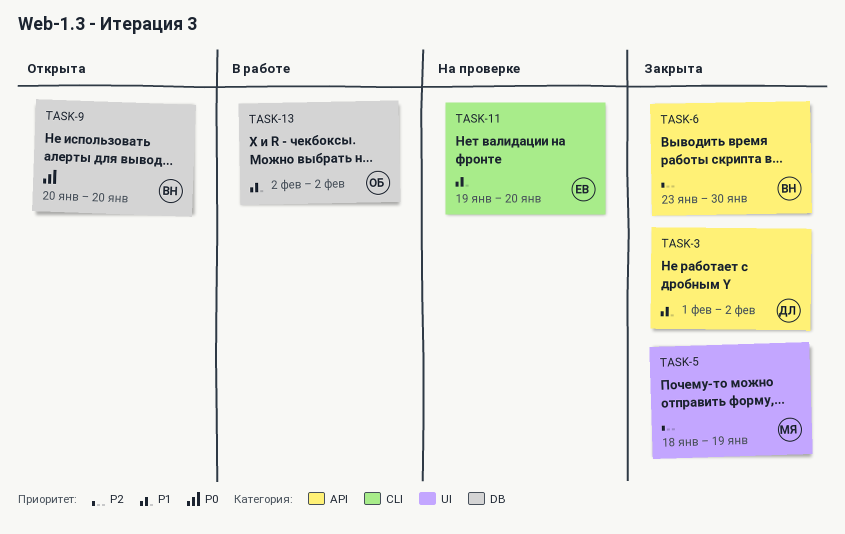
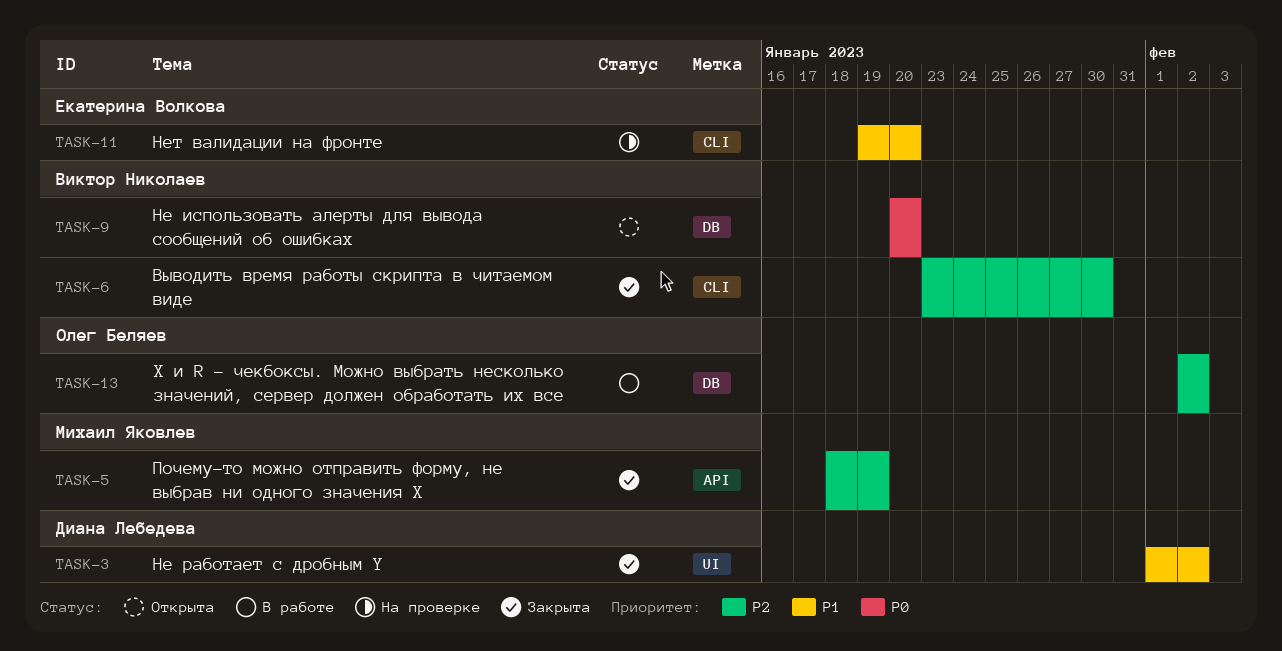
TASK-3, label: API -> UI
TASK-5, label: UI -> API
TASK-6, label: API -> CLI
TASK-13, priority: P1 -> P2

